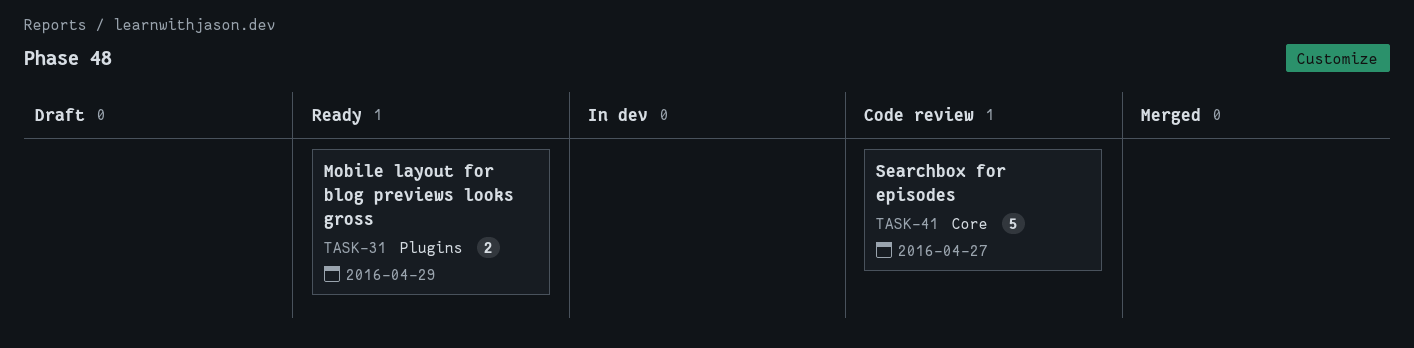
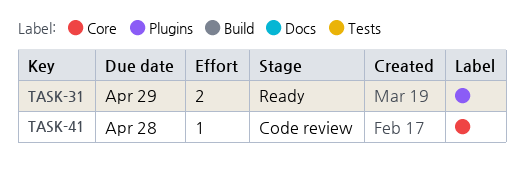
TASK-41, estimate: 5 -> 1
TASK-41, due: Apr 27 -> Apr 28

